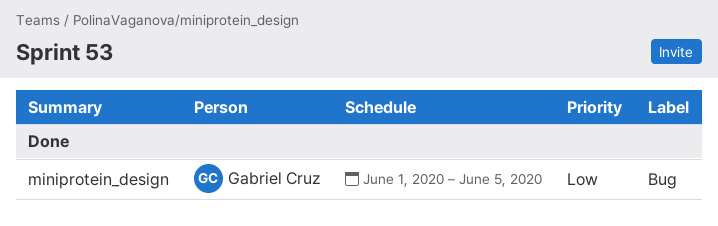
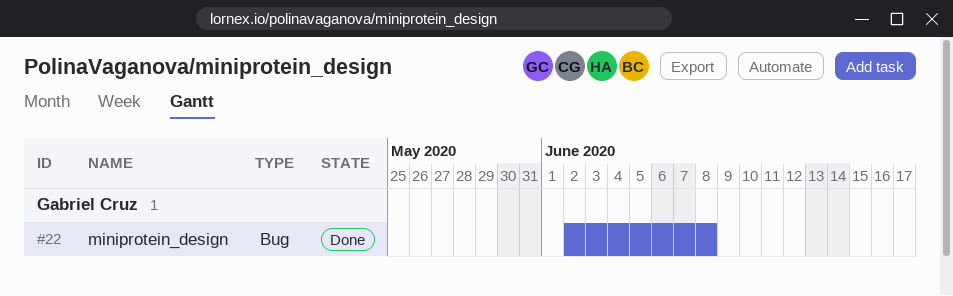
miniprotein_design, start: Jun 1 -> Jun 2
miniprotein_design, due: Jun 5 -> Jun 8

